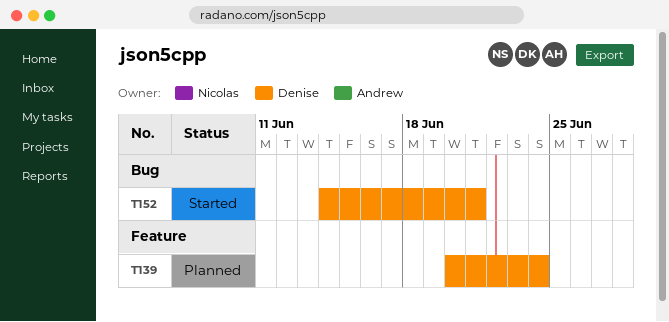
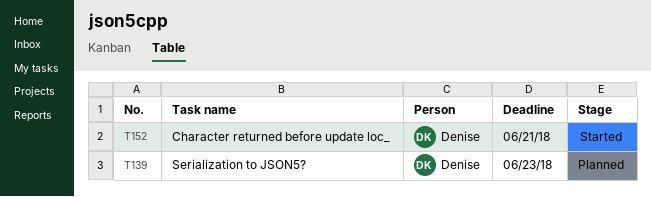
T139, due: Jun 24 -> Jun 23

